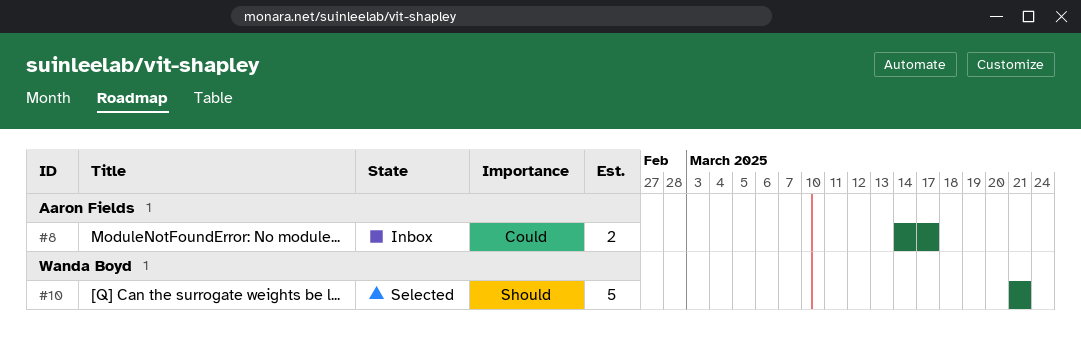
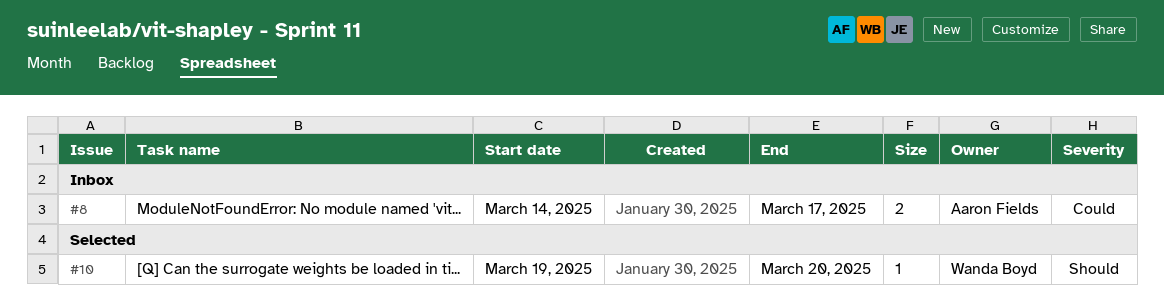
#10, estimate: 5 -> 1
#10, start: Mar 21 -> Mar 19
#10, due: Mar 21 -> Mar 20

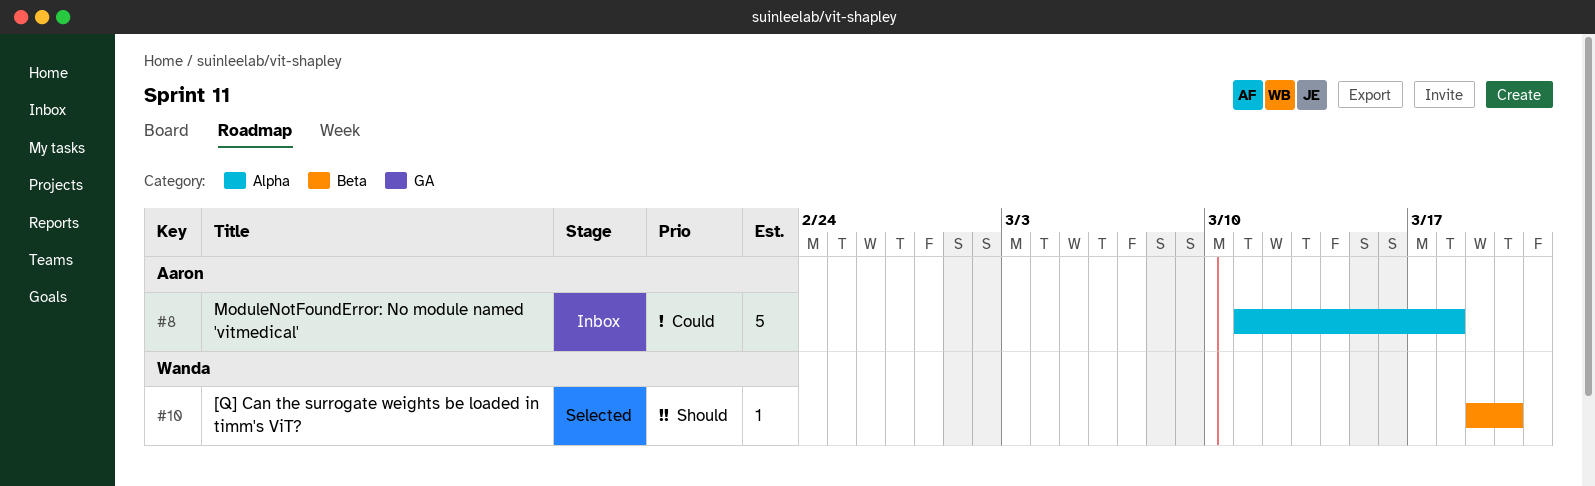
#8, estimate: 2 -> 5
#8, start: Mar 14 -> Mar 11
#8, due: Mar 17 -> Mar 18

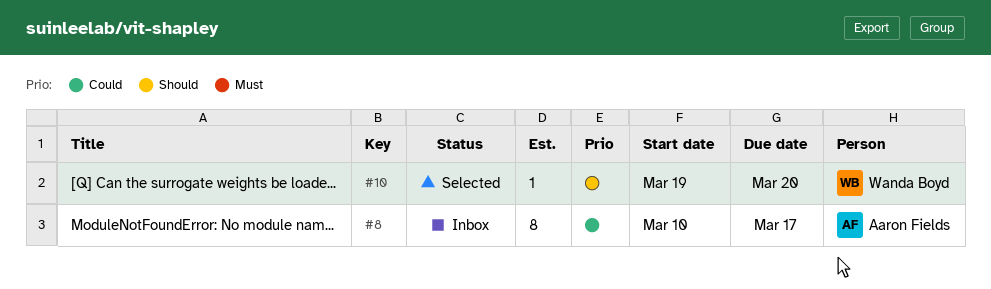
#8, estimate: 5 -> 8
#8, start: Mar 11 -> Mar 10
#8, due: Mar 18 -> Mar 17

